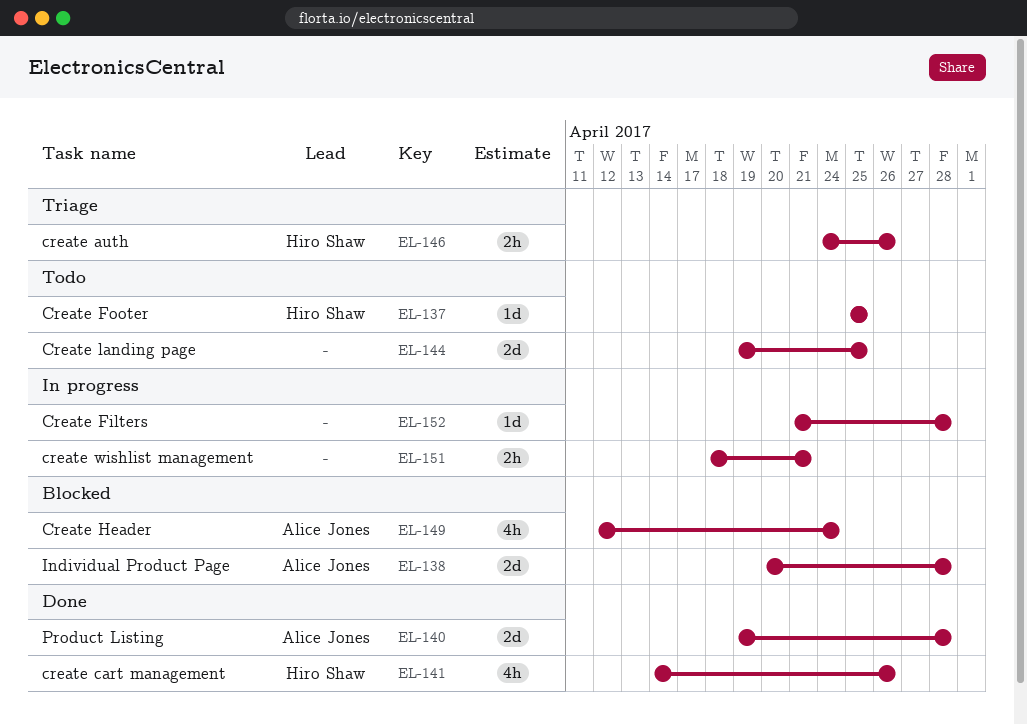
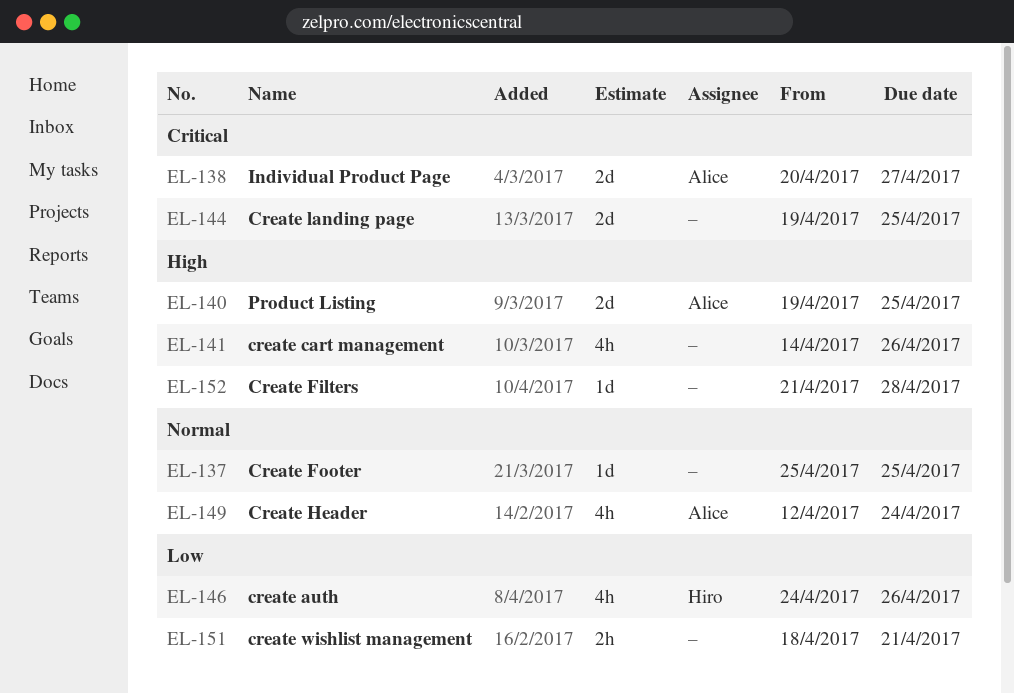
EL-137, owner: Hiro Shaw -> none
EL-138, due: Apr 28 -> Apr 27
EL-140, due: Apr 28 -> Apr 25
EL-141, owner: Hiro Shaw -> none
EL-146, estimate: 2h -> 4h

